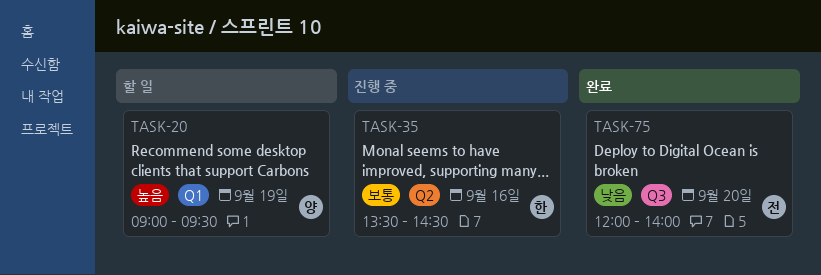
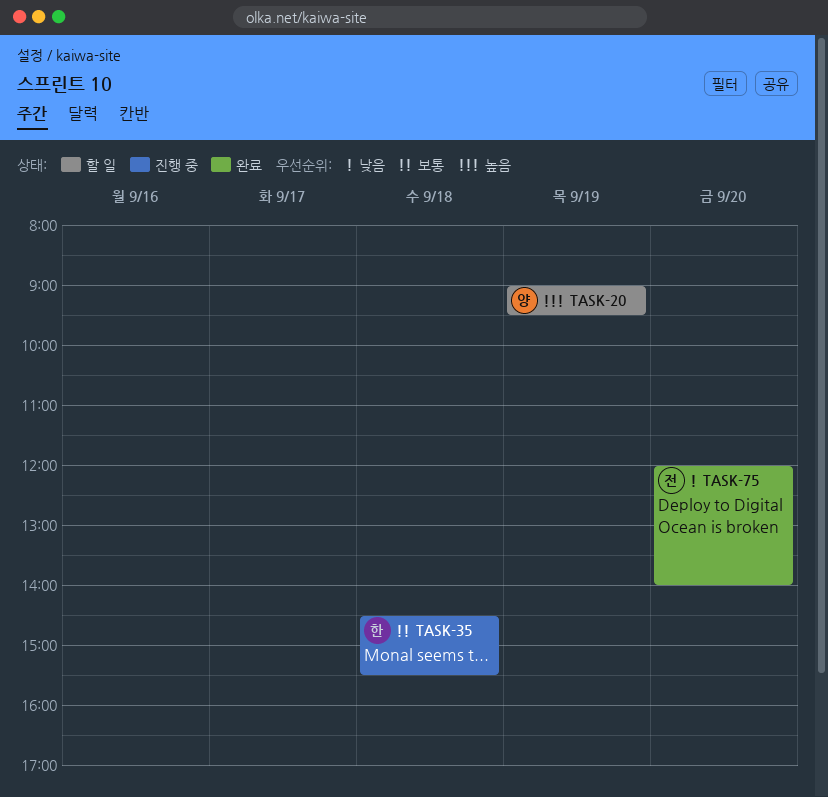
TASK-35, day: Sep 16 -> Sep 18
TASK-35, begins: 13:30 -> 14:30
TASK-35, ends: 14:30 -> 15:30

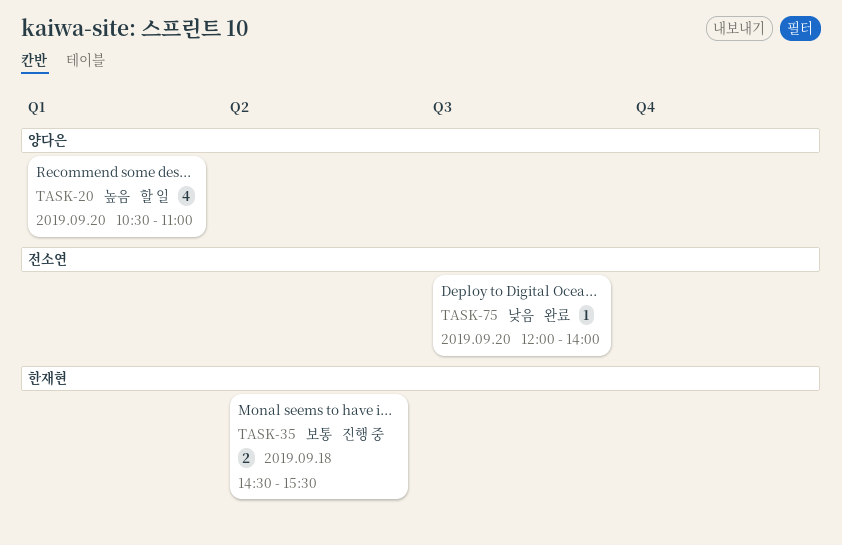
TASK-20, day: Sep 19 -> Sep 20
TASK-20, begins: 09:00 -> 10:30
TASK-20, ends: 09:30 -> 11:00

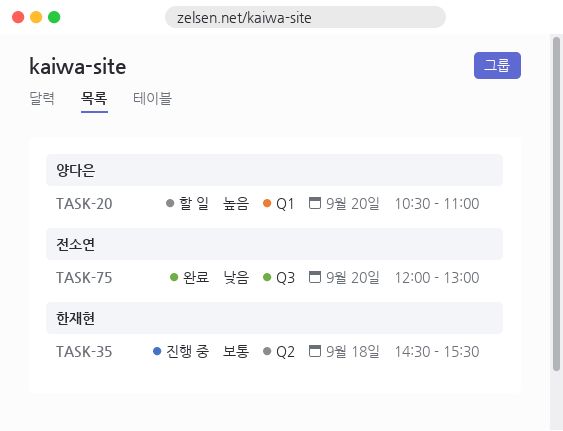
TASK-75, ends: 14:00 -> 13:00

